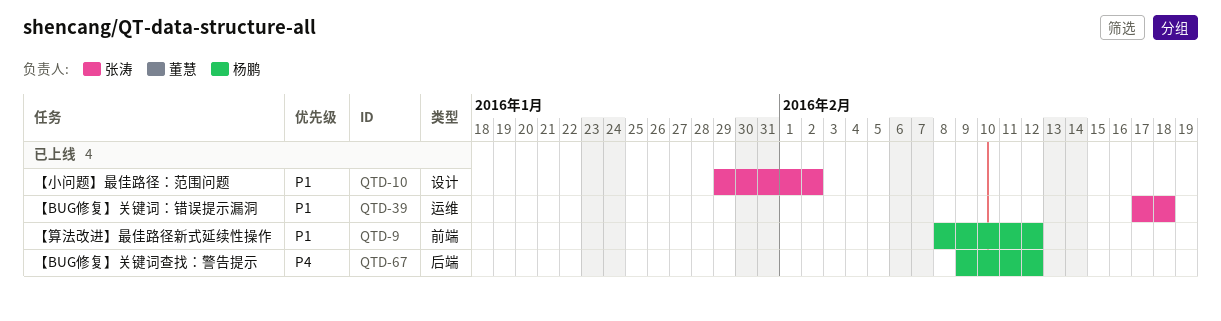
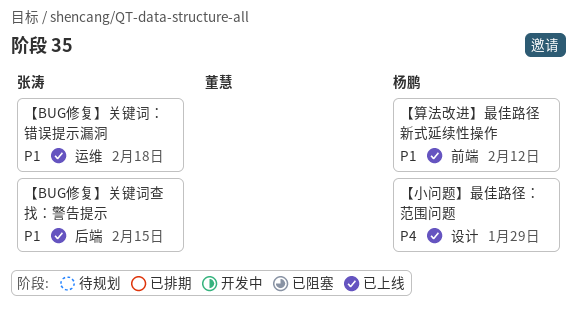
【BUG修复】关键词查找：警告提示, owner: 杨鹏 -> 张涛
【BUG修复】关键词查找：警告提示, priority: P4 -> P1
【BUG修复】关键词查找：警告提示, due: Feb 12 -> Feb 15
【小问题】最佳路径：范围问题, owner: 张涛 -> 杨鹏
【小问题】最佳路径：范围问题, priority: P1 -> P4
【小问题】最佳路径：范围问题, due: Feb 2 -> Jan 29

